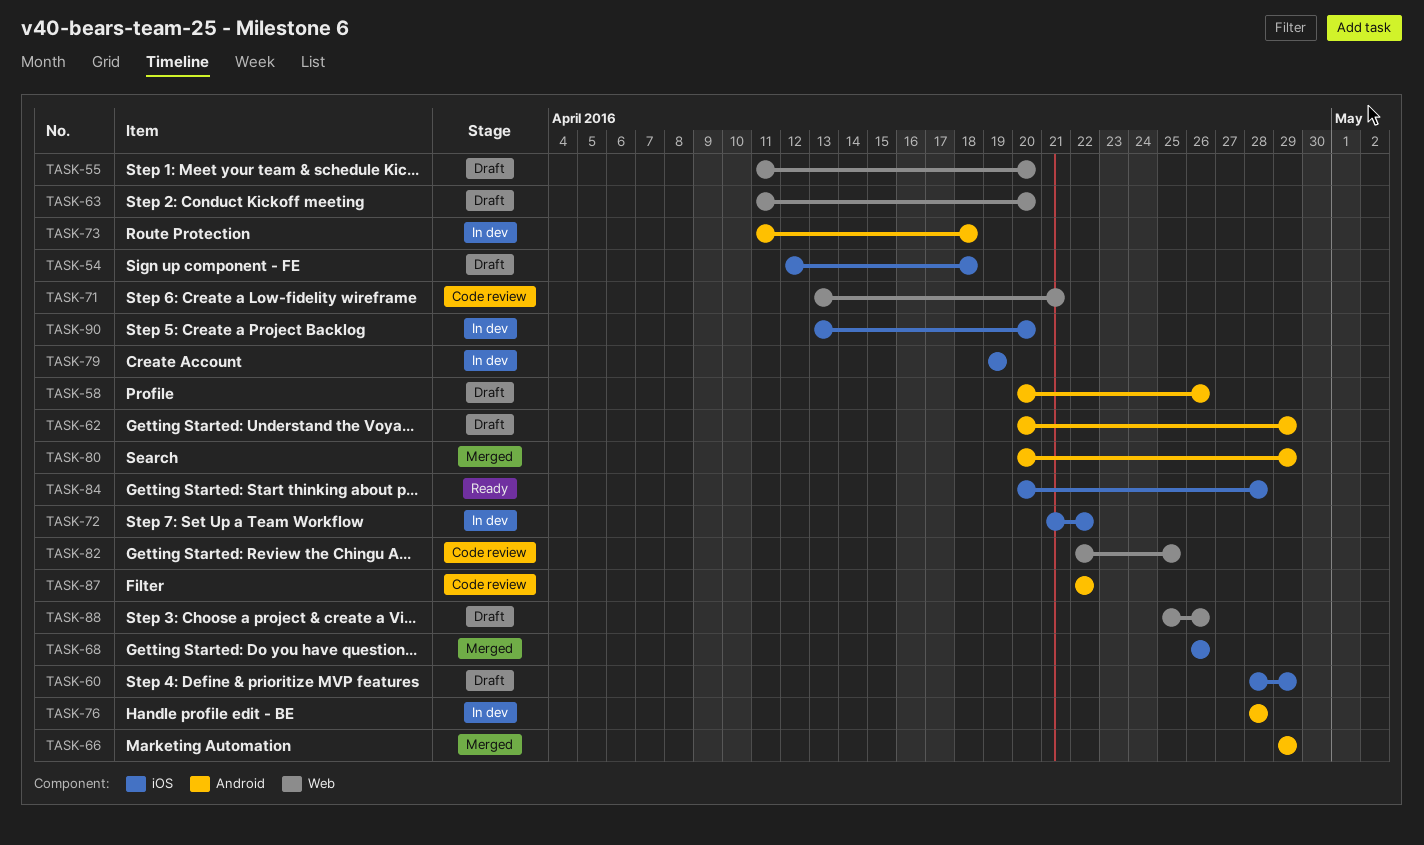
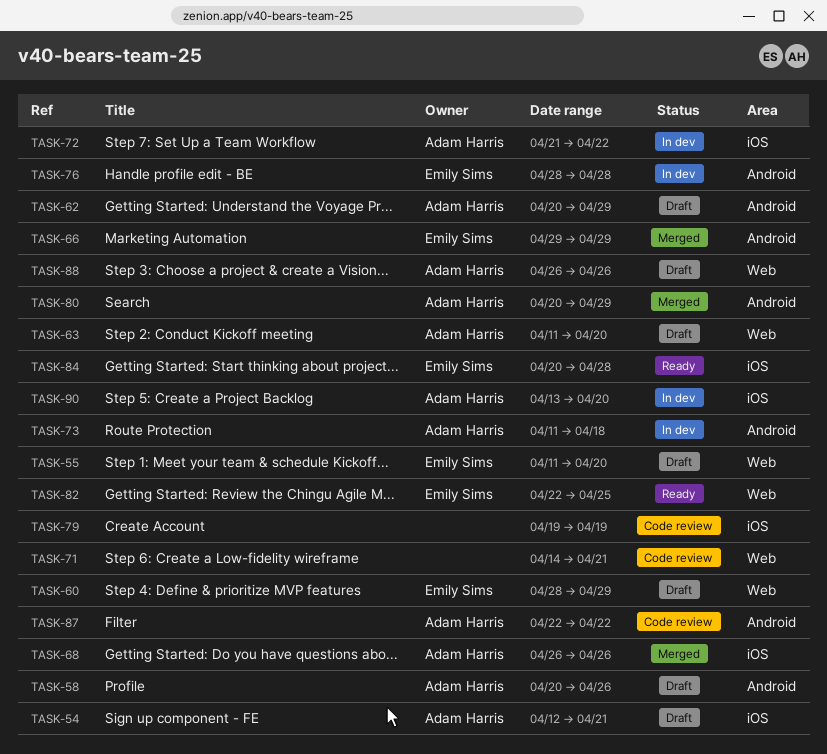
TASK-54, due: Apr 18 -> Apr 21
TASK-60, label: iOS -> Web
TASK-71, start: Apr 13 -> Apr 14
TASK-79, status: In dev -> Code review
TASK-82, status: Code review -> Ready
TASK-88, start: Apr 25 -> Apr 26

